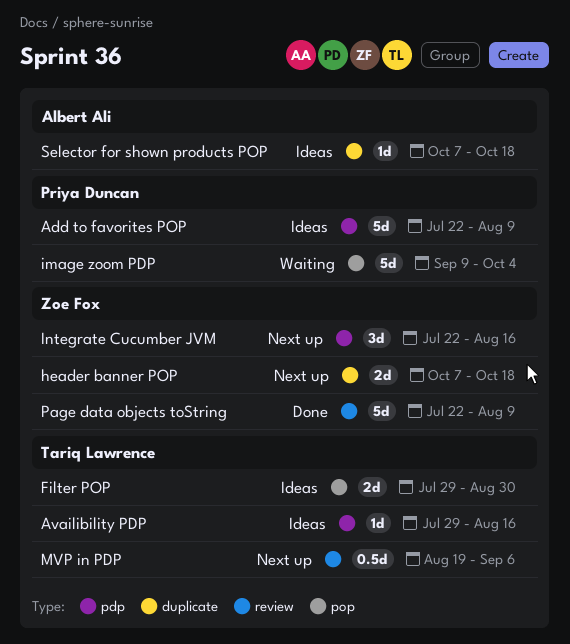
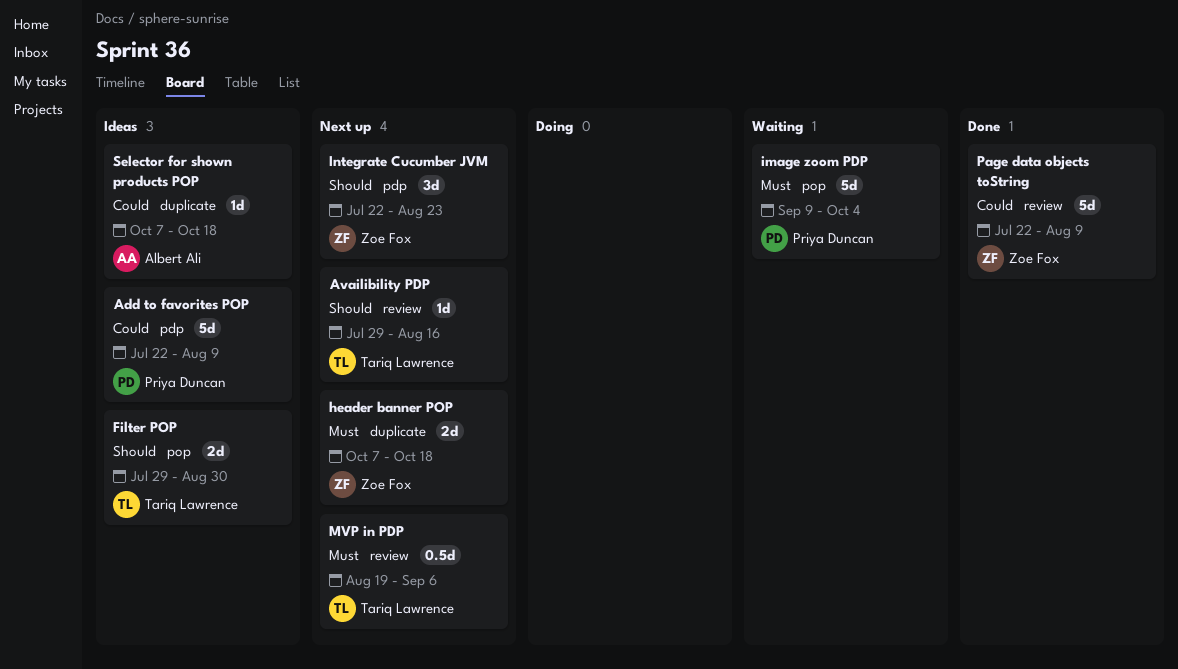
Availibility PDP, status: Ideas -> Next up
Availibility PDP, label: pdp -> review
Integrate Cucumber JVM, due: Aug 16 -> Aug 23

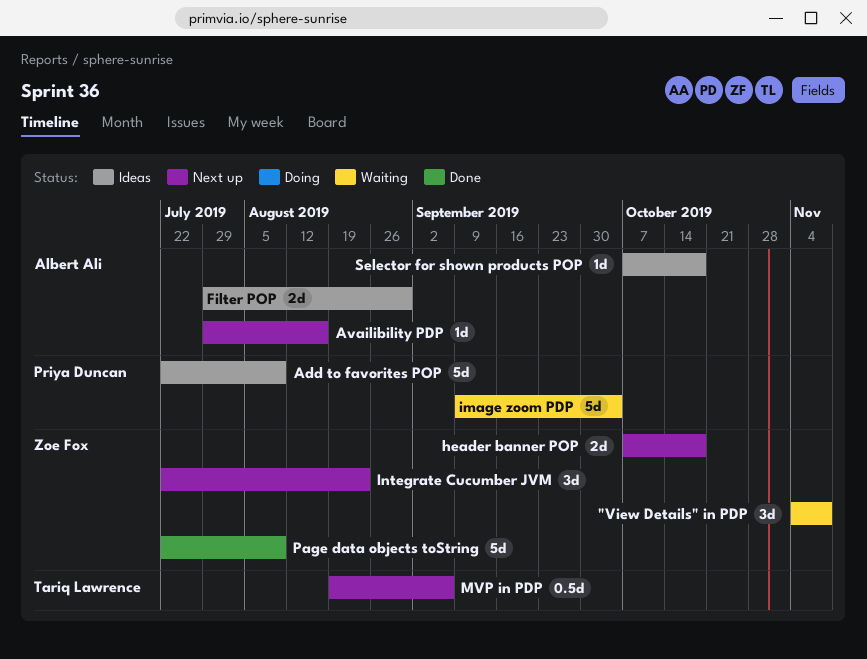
"View Details" in PDP: none -> present
Availibility PDP, owner: Tariq Lawrence -> Albert Ali
Filter POP, owner: Tariq Lawrence -> Albert Ali

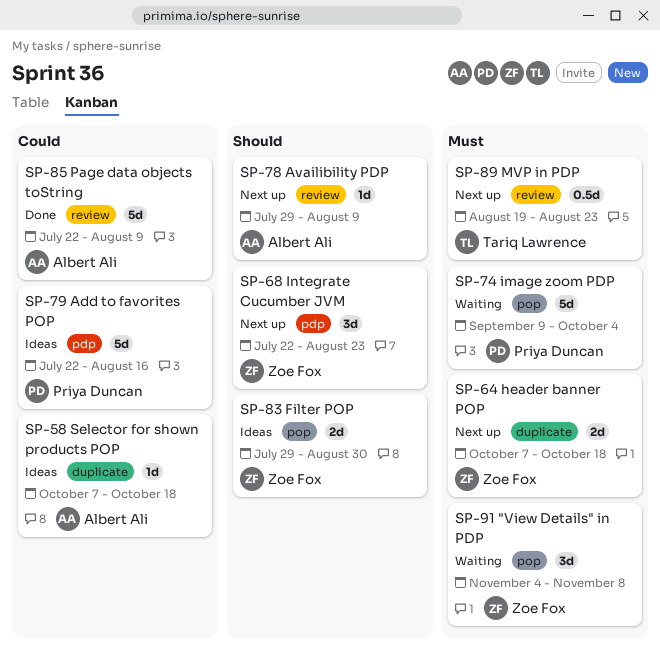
Add to favorites POP, due: Aug 9 -> Aug 16
Availibility PDP, due: Aug 16 -> Aug 9
Filter POP, owner: Albert Ali -> Zoe Fox
MVP in PDP, due: Sep 6 -> Aug 23
Page data objects toString, owner: Zoe Fox -> Albert Ali

